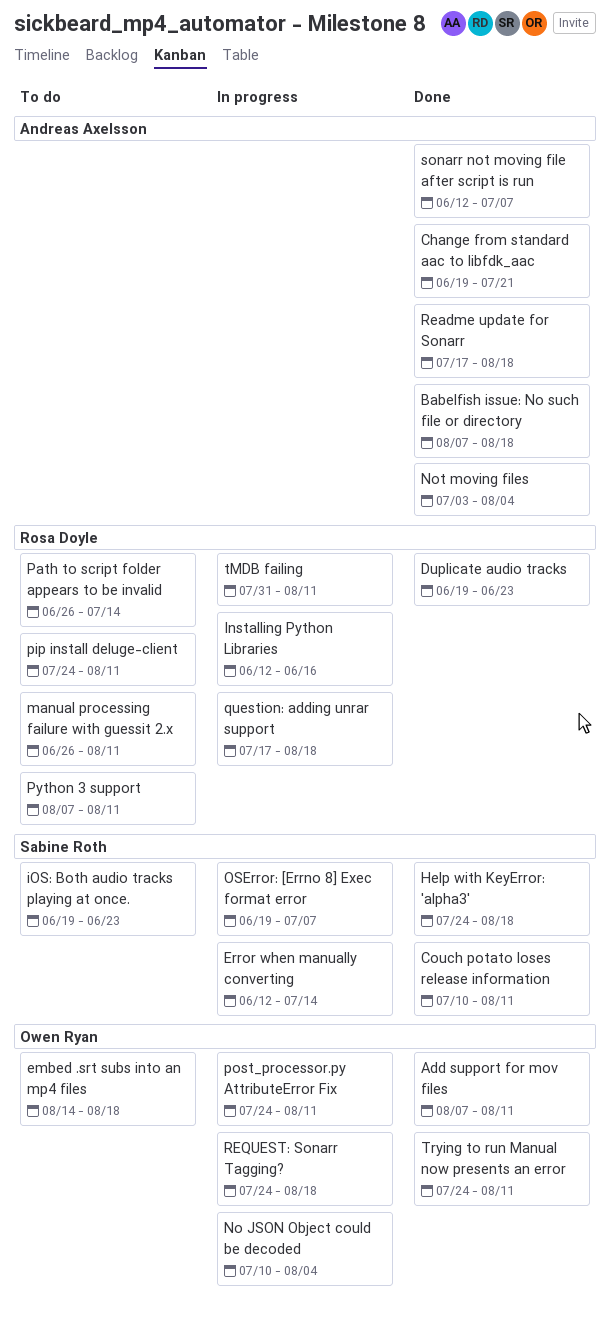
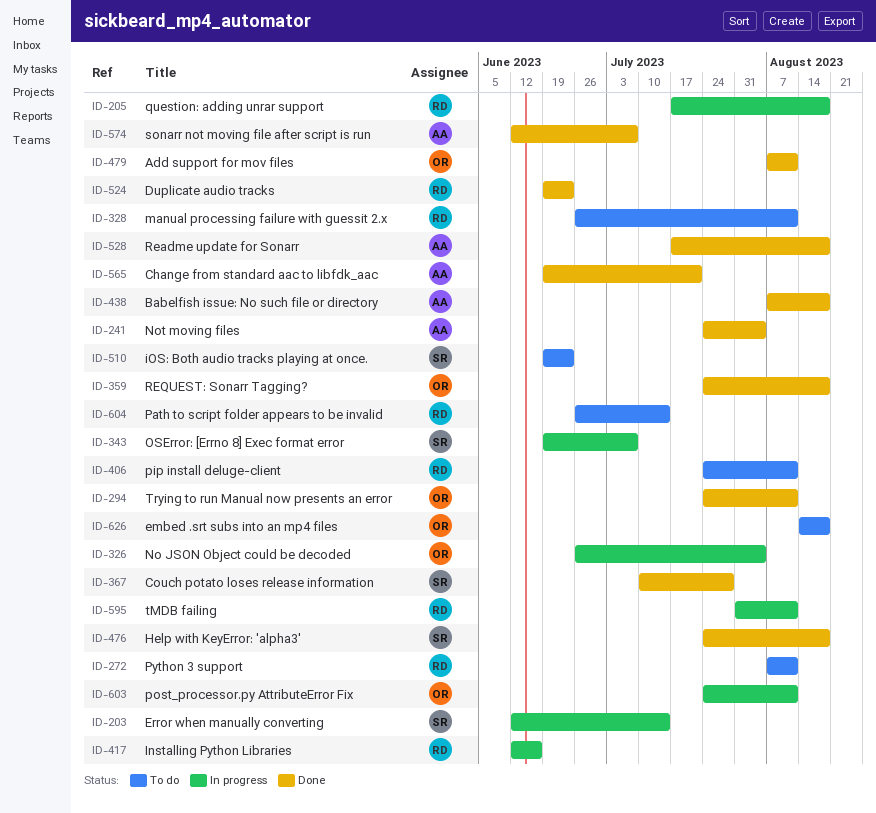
Couch potato loses release information, due: Aug 11 -> Jul 28
No JSON Object could be decoded, start: Jul 10 -> Jun 26
Not moving files, start: Jul 3 -> Jul 24
REQUEST: Sonarr Tagging?, status: In progress -> Done

